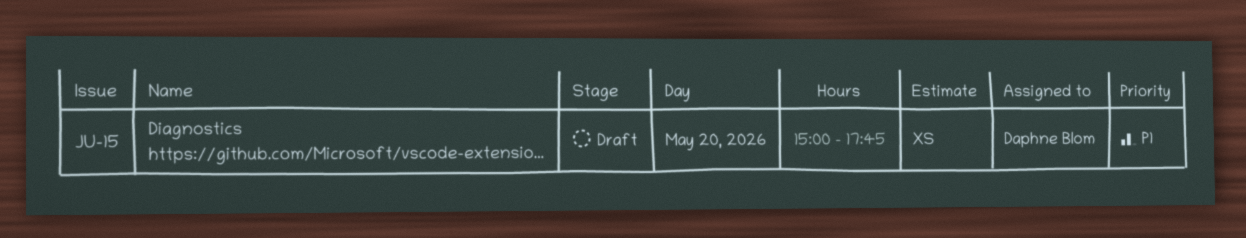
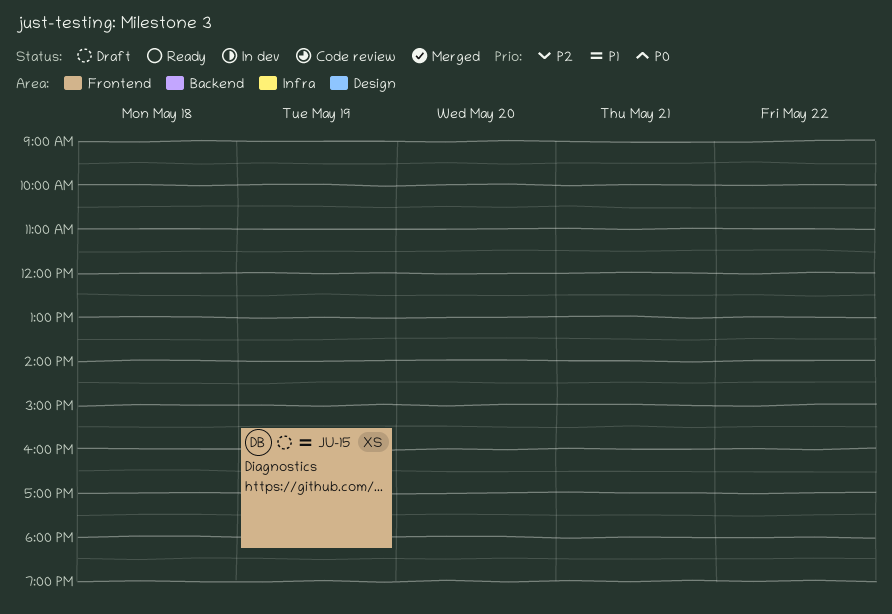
JU-15, day: May 20 -> May 19
JU-15, begins: 15:00 -> 15:30
JU-15, ends: 17:45 -> 18:15

